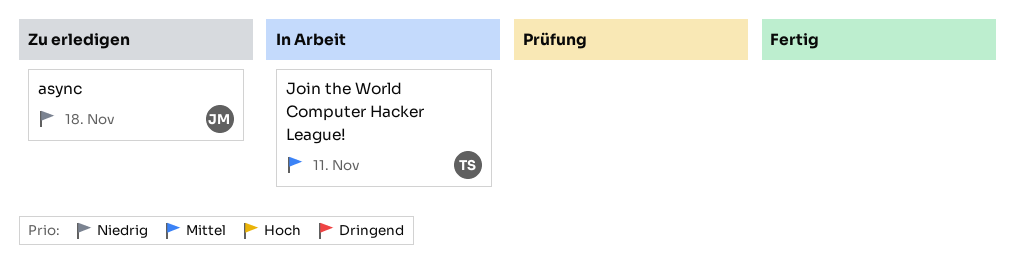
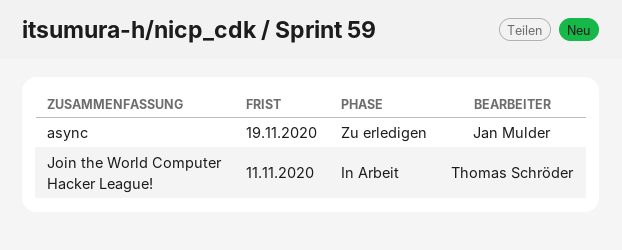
async, due: Nov 18 -> Nov 19

